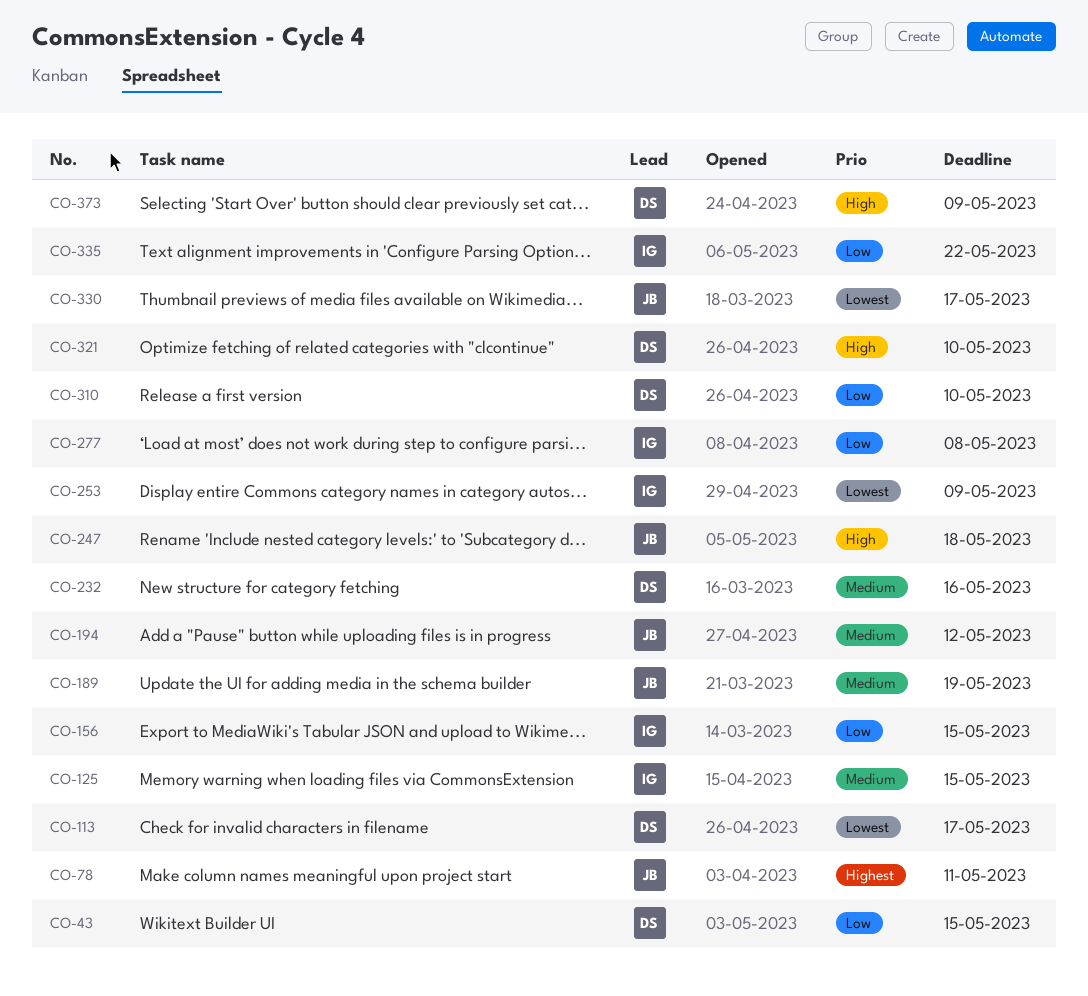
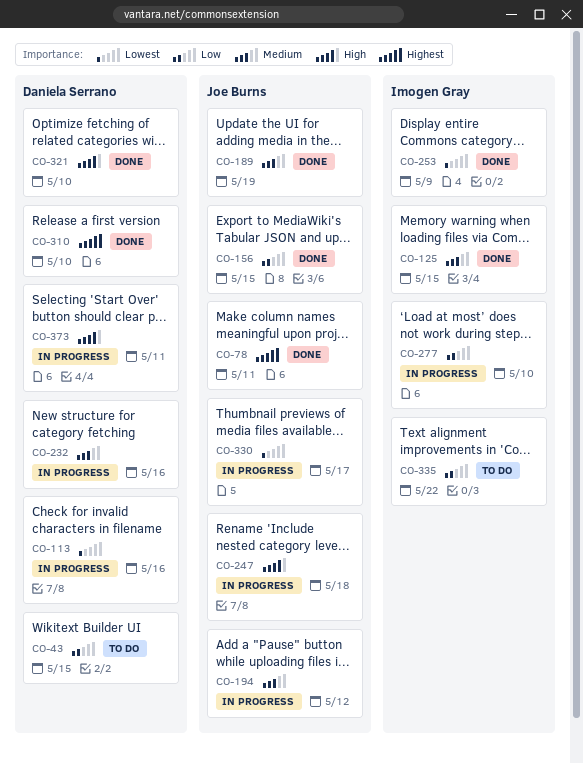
CO-113, due: May 17 -> May 16
CO-156, owner: Imogen Gray -> Joe Burns
CO-277, due: May 8 -> May 10
CO-310, priority: Low -> Highest
CO-373, due: May 9 -> May 11

